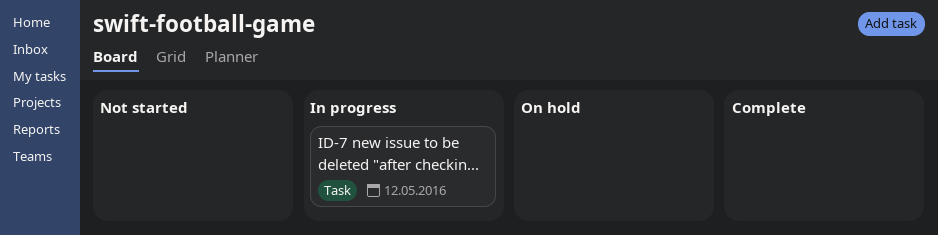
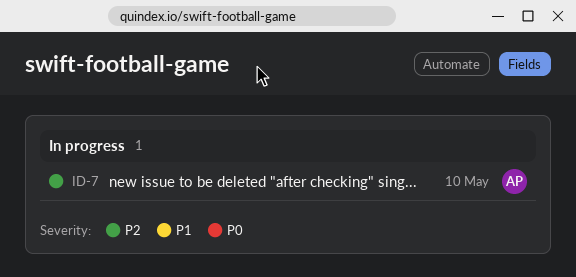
ID-7, due: May 12 -> May 10

